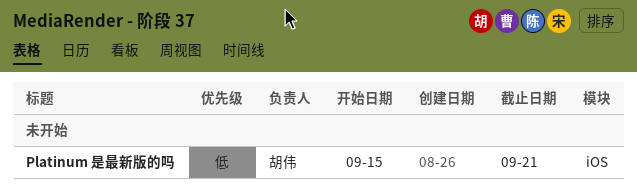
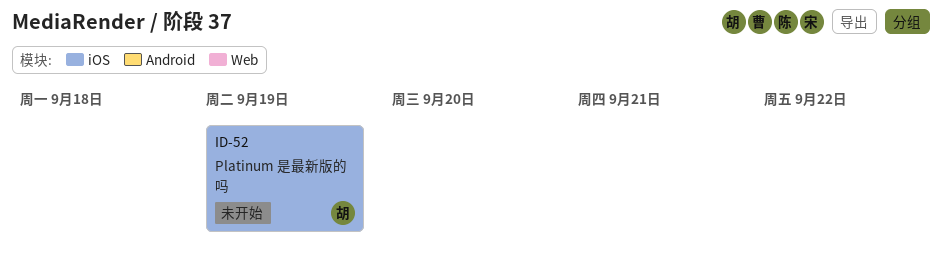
Platinum 是最新版的吗, due: Sep 21 -> Sep 19

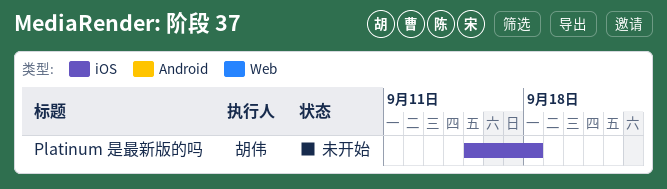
Platinum 是最新版的吗, due: Sep 19 -> Sep 18

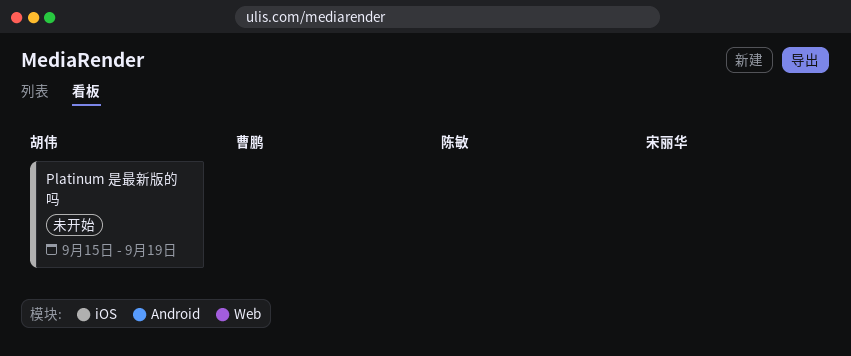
Platinum 是最新版的吗, due: Sep 18 -> Sep 19

